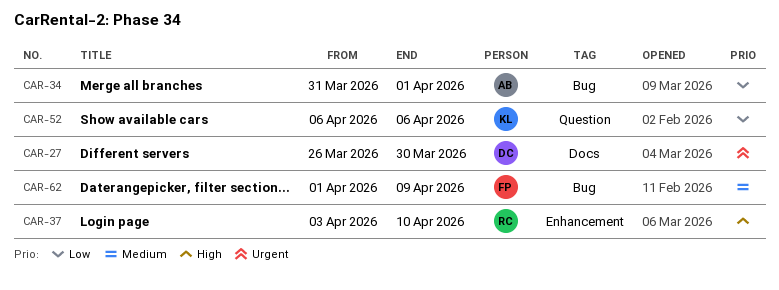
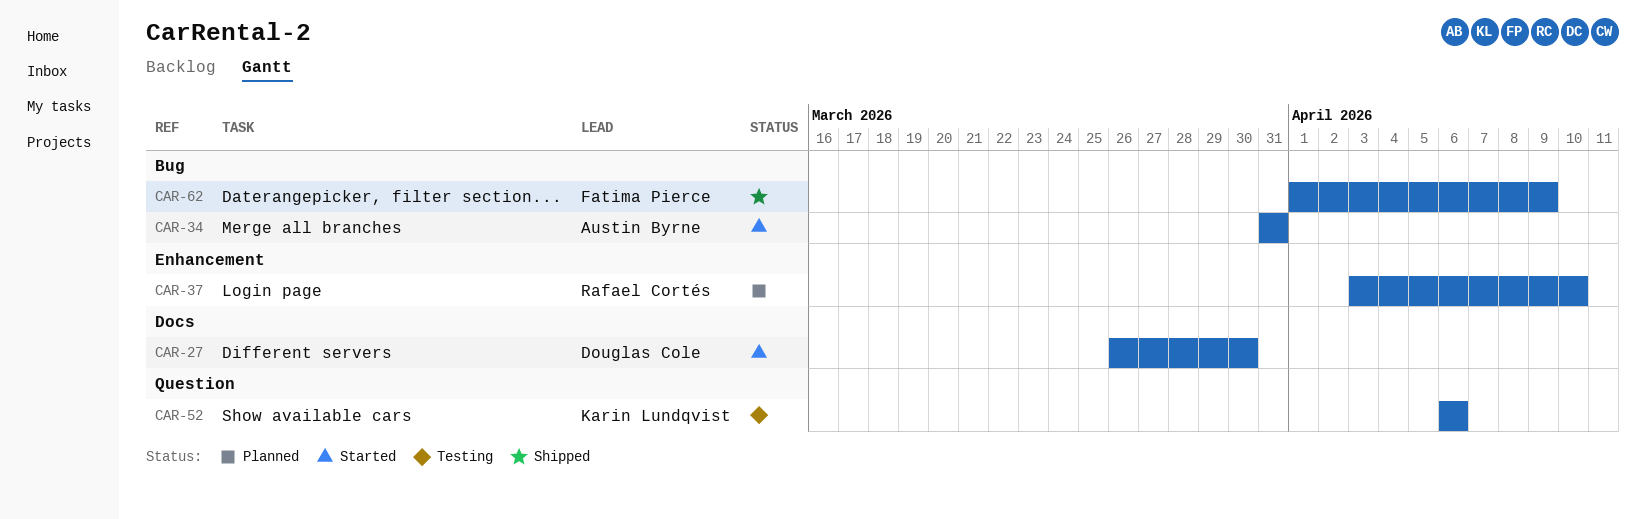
CAR-34, due: Apr 1 -> Mar 31

